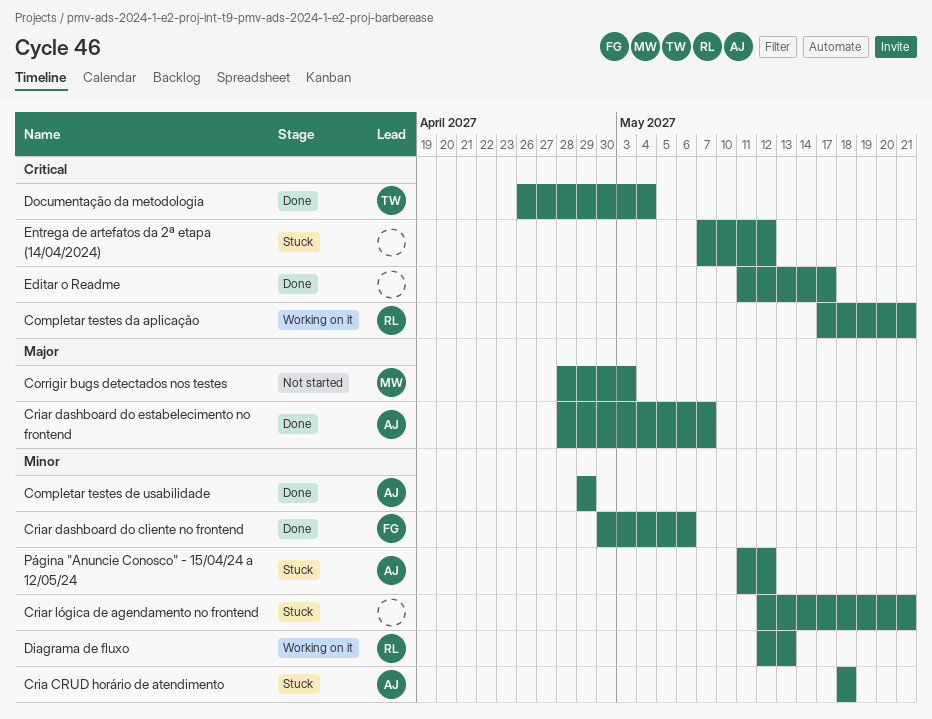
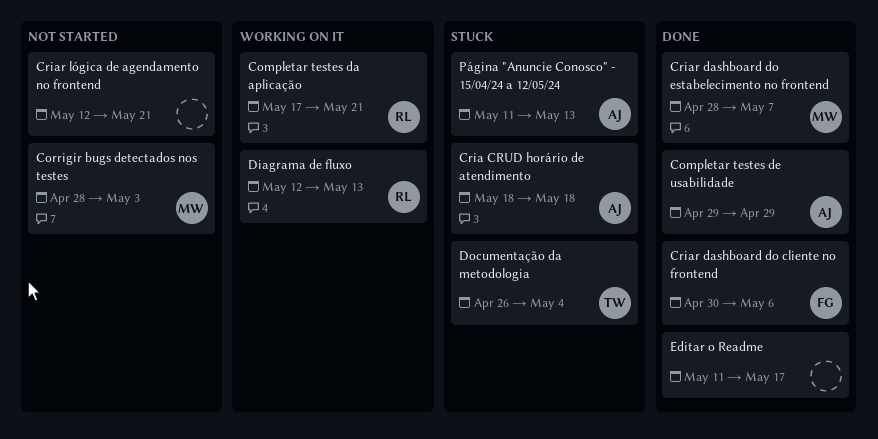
Criar dashboard do estabelecimento no frontend, owner: AJ -> MW
Criar lógica de agendamento no frontend, status: Stuck -> Not started
Documentação da metodologia, status: Done -> Stuck
Entrega de artefatos da 2ª etapa (14/04/2024): present -> none
Página "Anuncie Conosco" - 15/04/24 a 12/05/24, due: May 12 -> May 13

